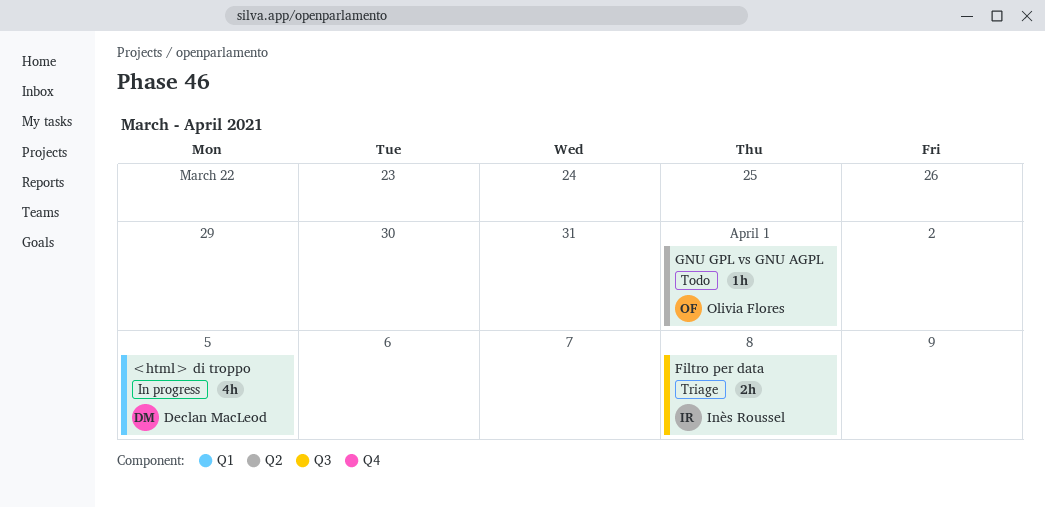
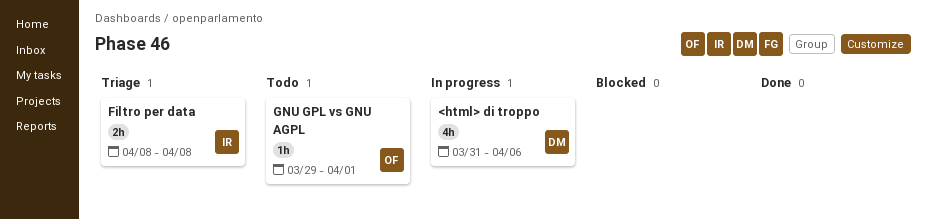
<html> di troppo, due: Apr 5 -> Apr 6

